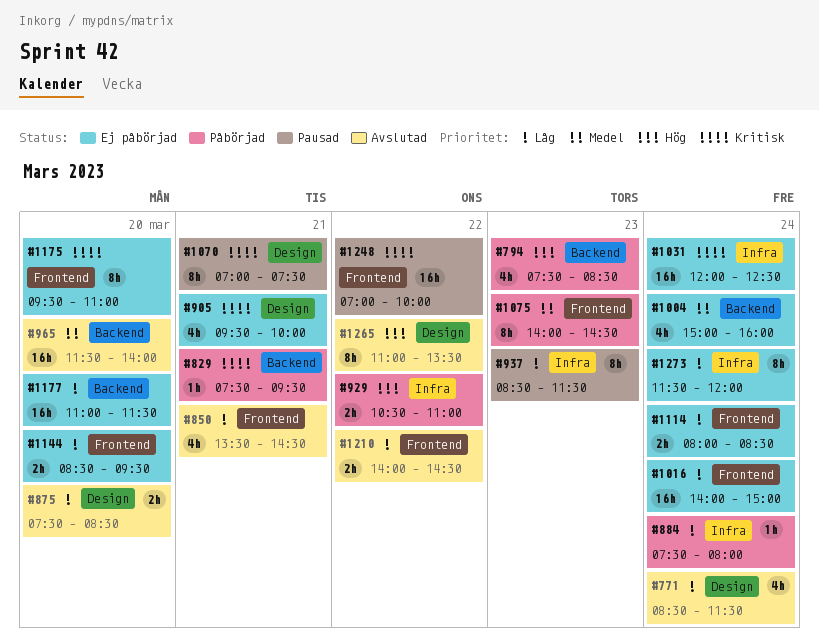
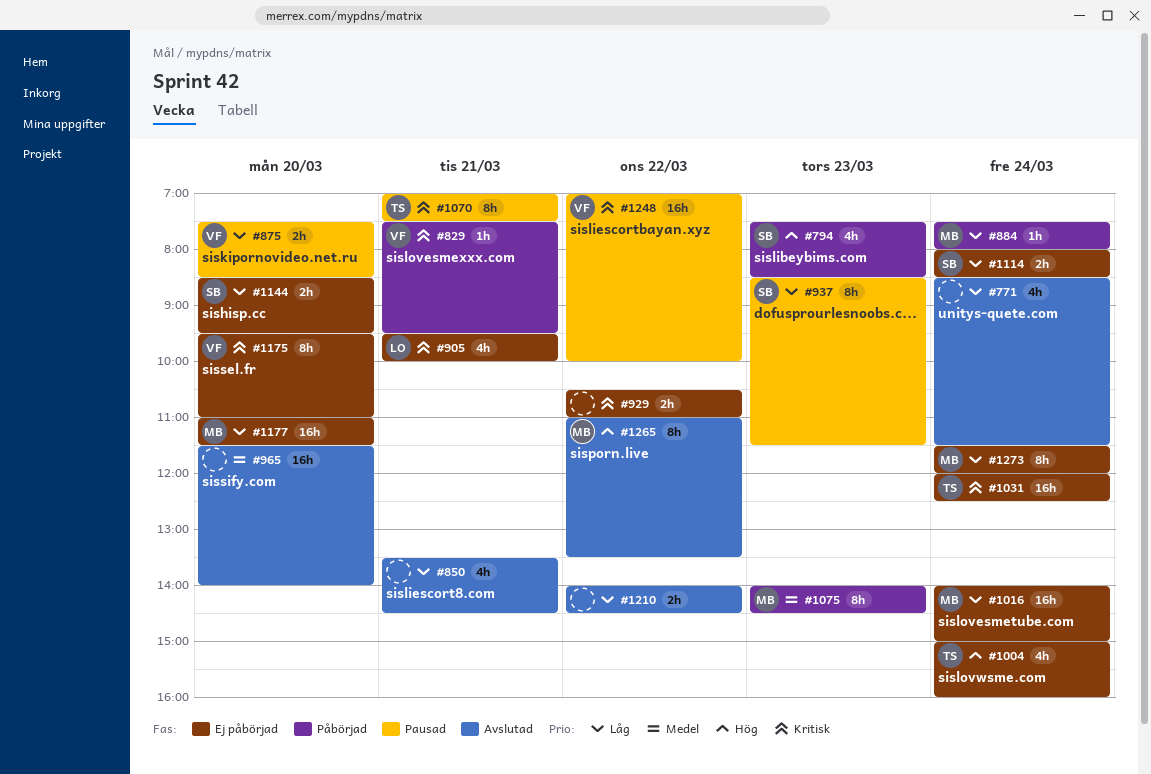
#875, status: Avslutad -> Pausad
#929, status: Påbörjad -> Ej påbörjad
#929, priority: Hög -> Kritisk
#1004, priority: Medel -> Hög

